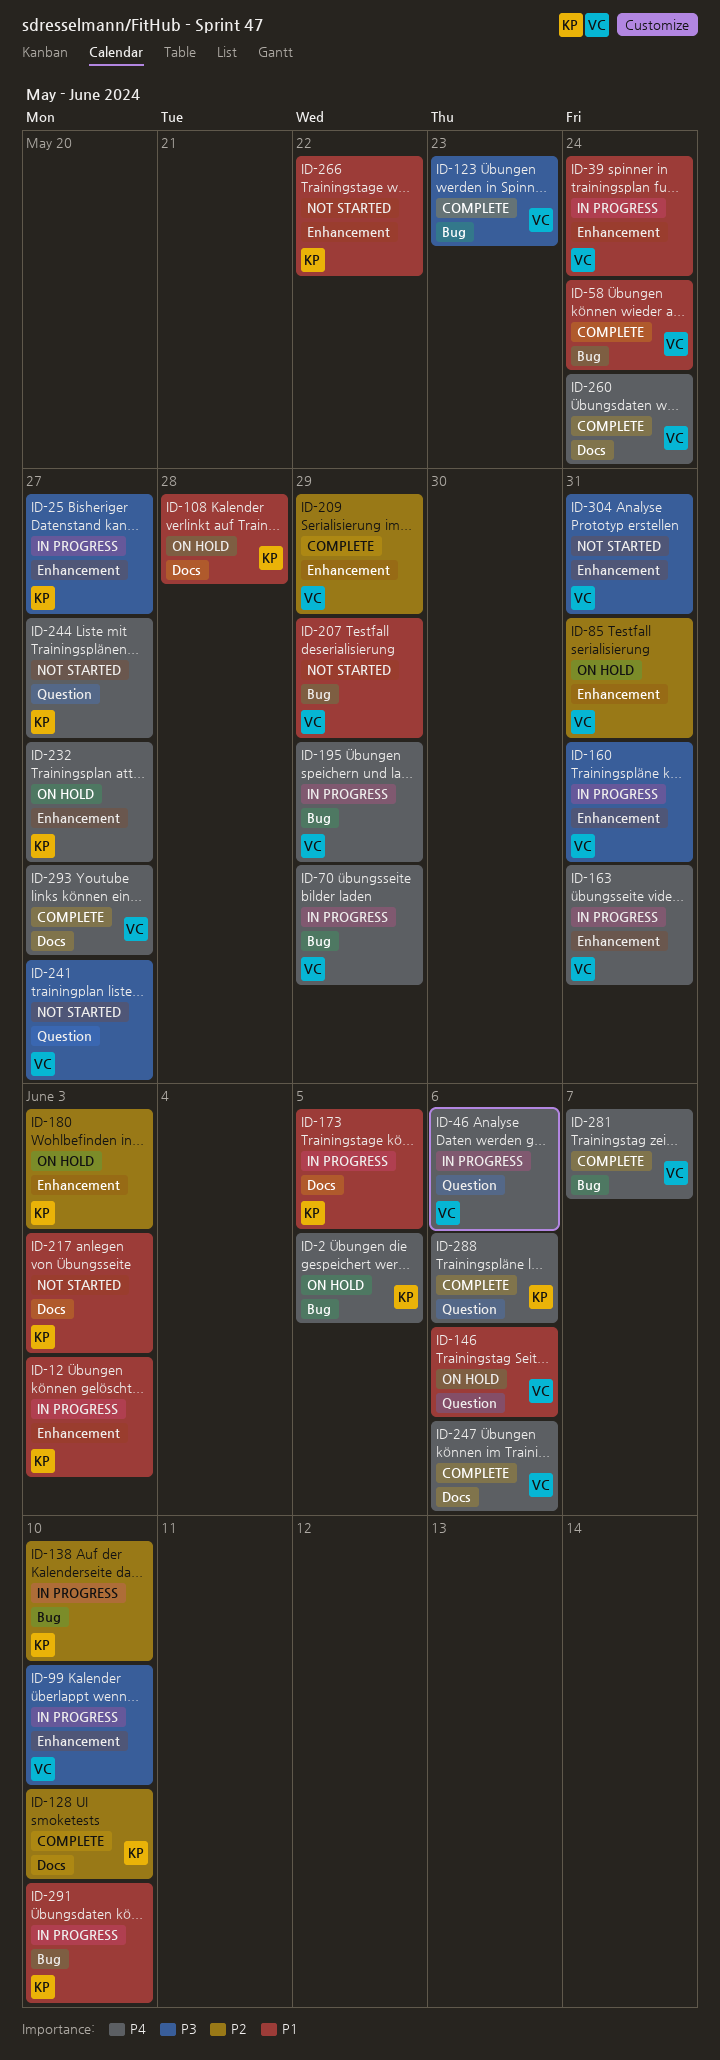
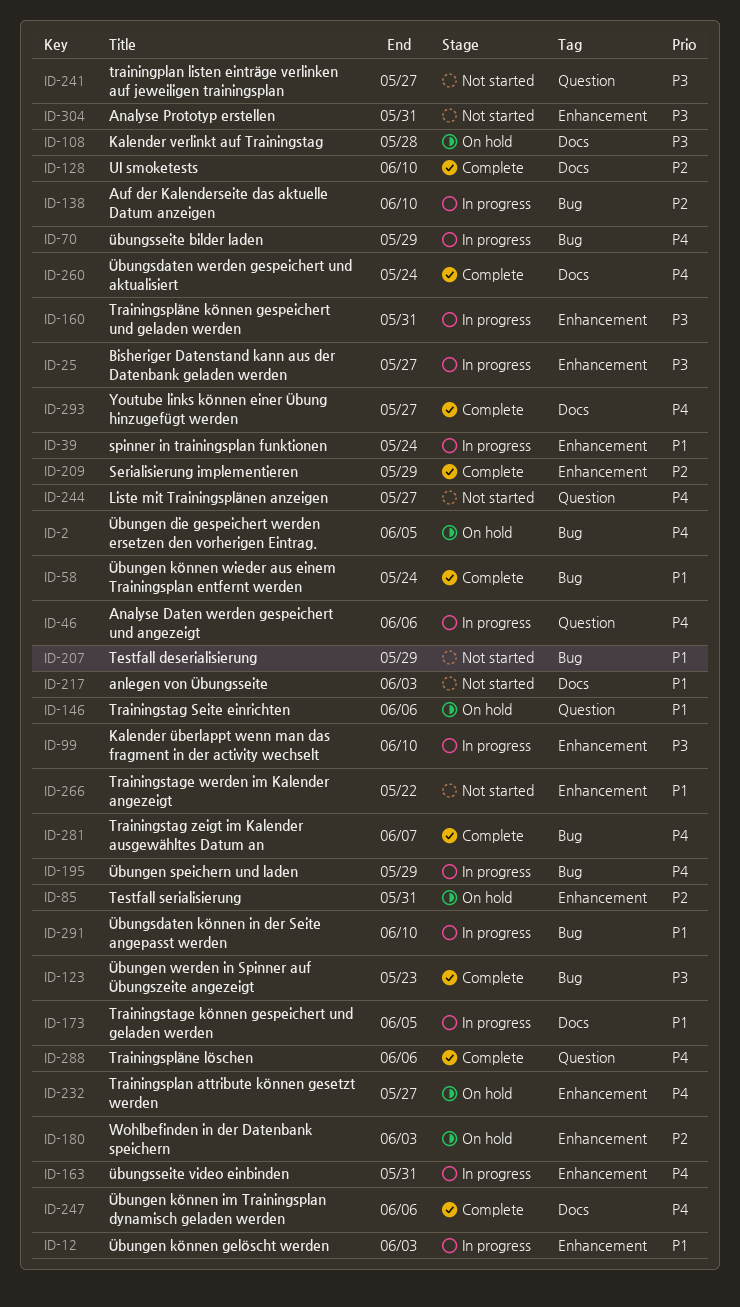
ID-108, priority: P1 -> P3

